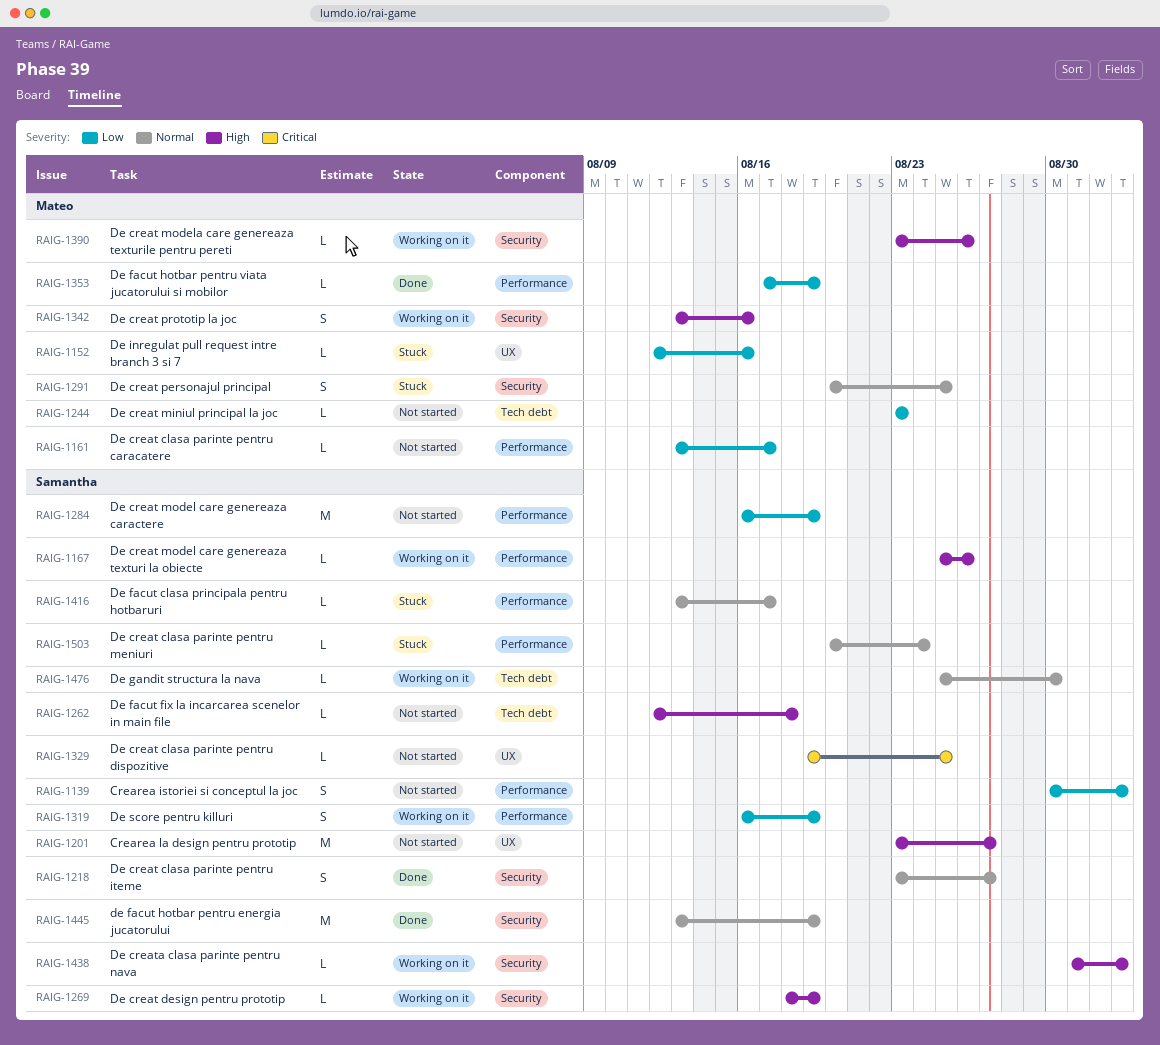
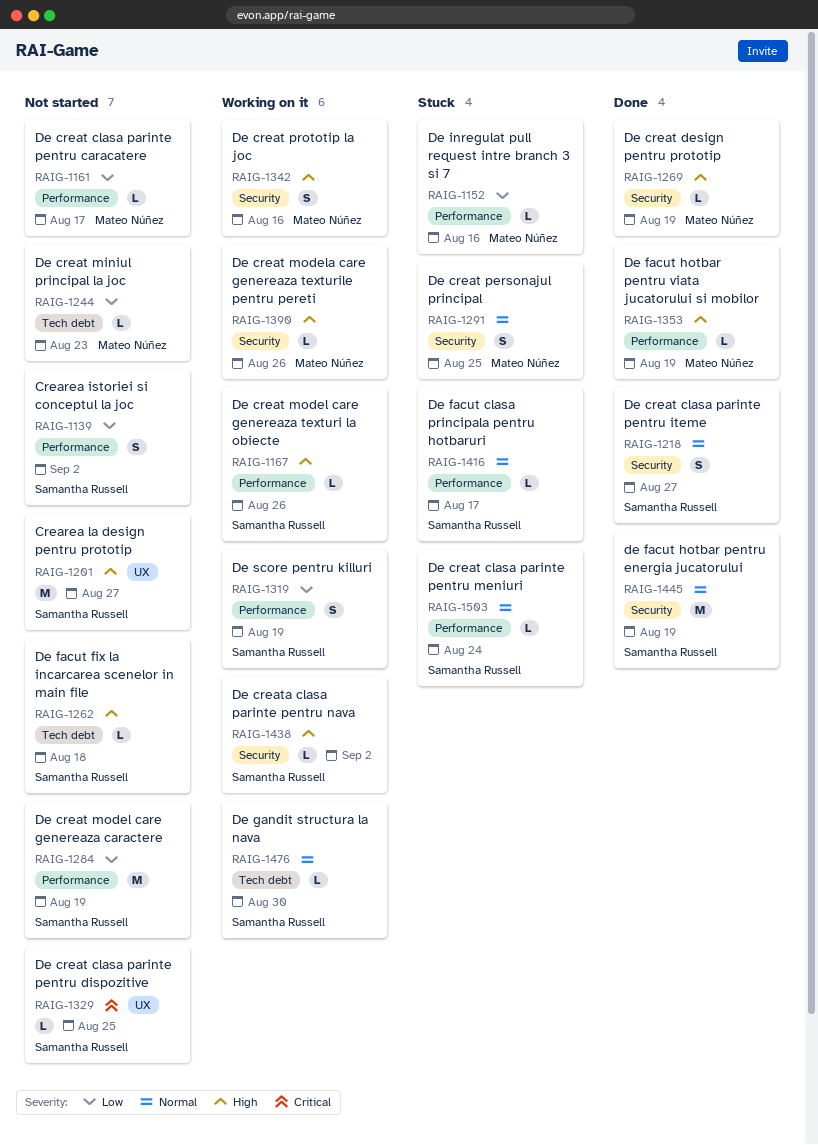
RAIG-1152, label: UX -> Performance
RAIG-1269, status: Working on it -> Done
RAIG-1269, owner: Samantha Russell -> Mateo Núñez
RAIG-1353, priority: Low -> High

